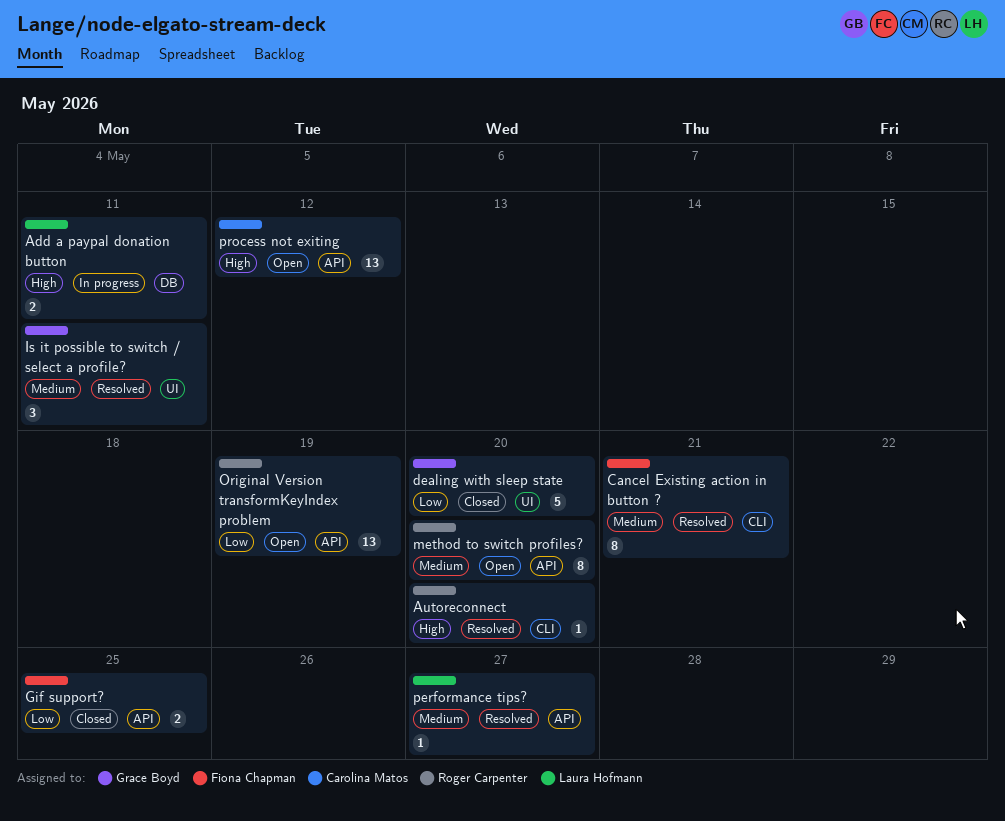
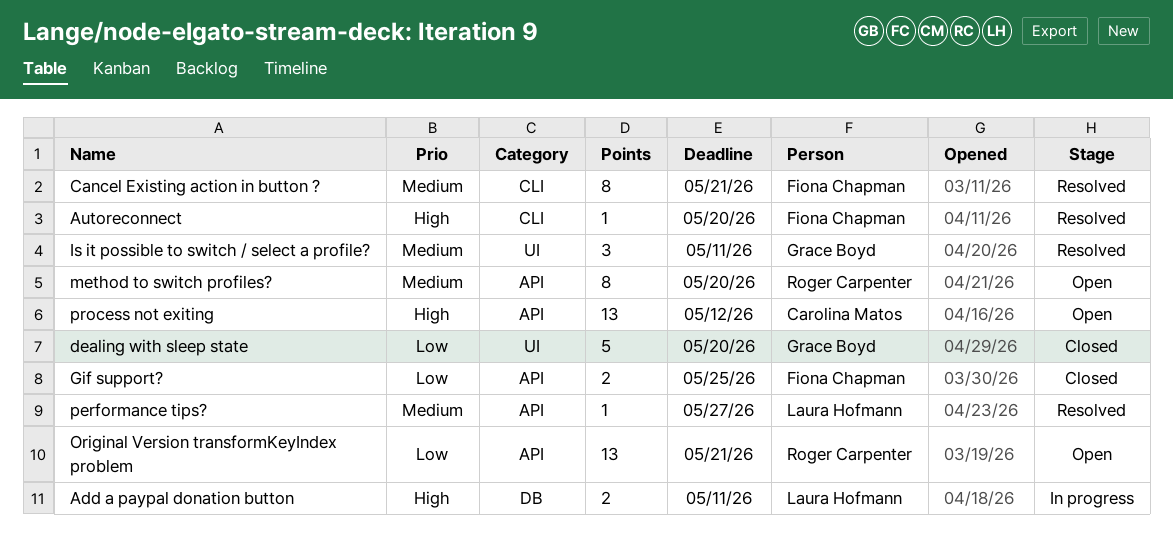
Autoreconnect, owner: Roger Carpenter -> Fiona Chapman
Original Version transformKeyIndex problem, due: May 19 -> May 21

